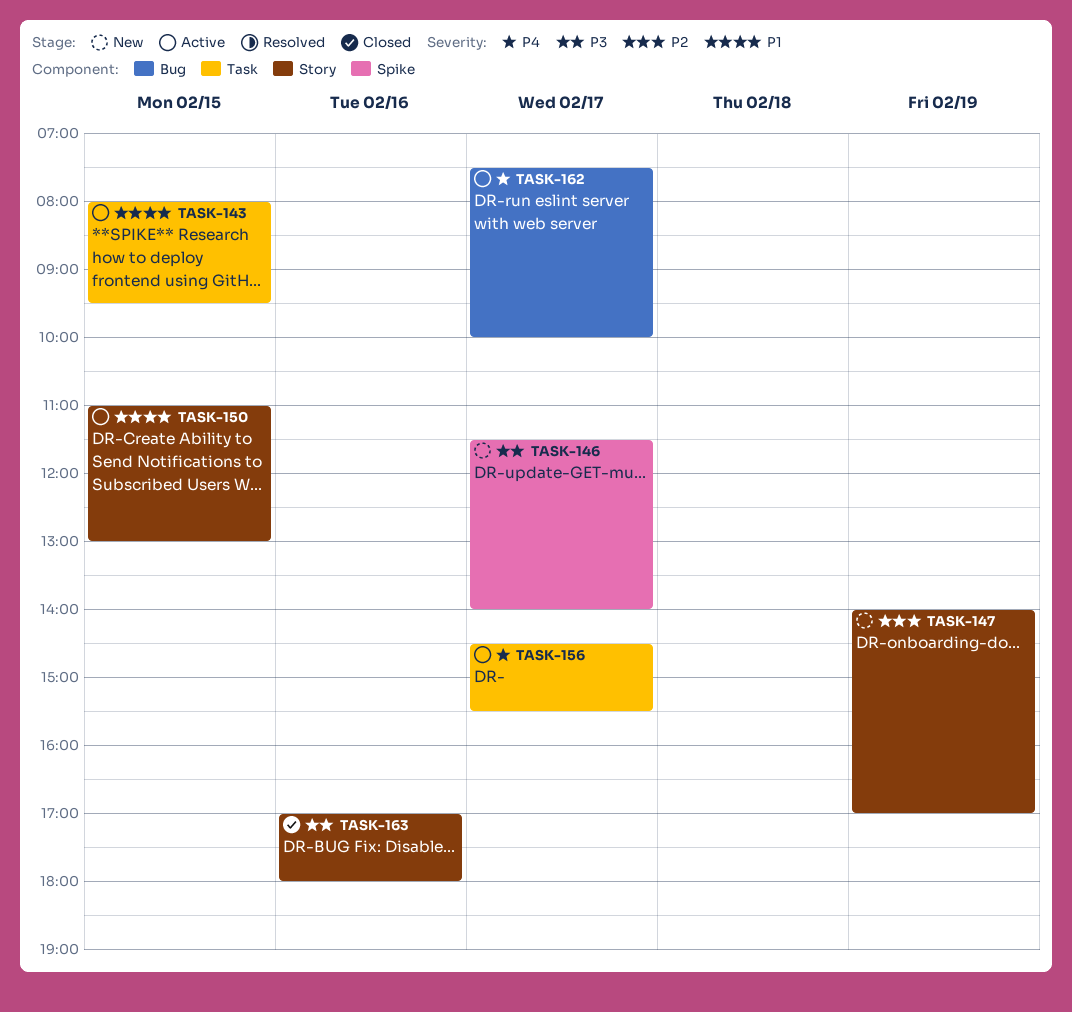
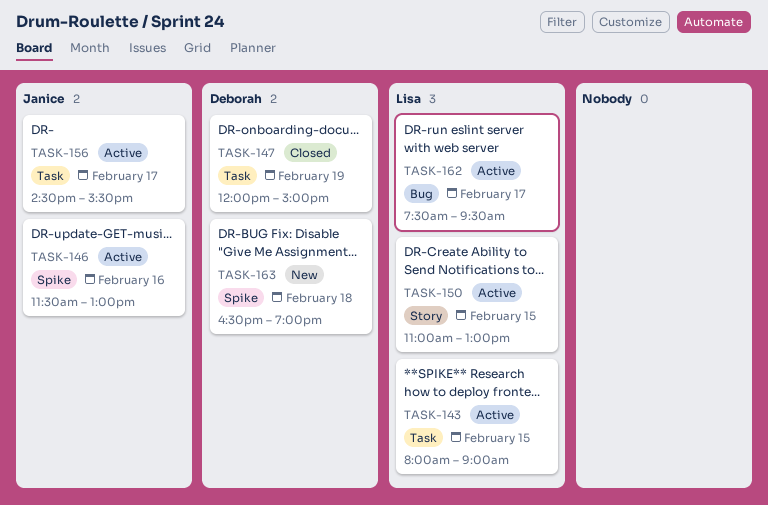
TASK-143, ends: 09:30 -> 09:00
TASK-146, status: New -> Active
TASK-146, day: Feb 17 -> Feb 16
TASK-146, ends: 14:00 -> 13:00
TASK-147, status: New -> Closed
TASK-147, label: Story -> Task
TASK-147, begins: 14:00 -> 12:00
TASK-147, ends: 17:00 -> 15:00
TASK-162, ends: 10:00 -> 09:30
TASK-163, status: Closed -> New
TASK-163, label: Story -> Spike
TASK-163, day: Feb 16 -> Feb 18
TASK-163, begins: 17:00 -> 16:30
TASK-163, ends: 18:00 -> 19:00

